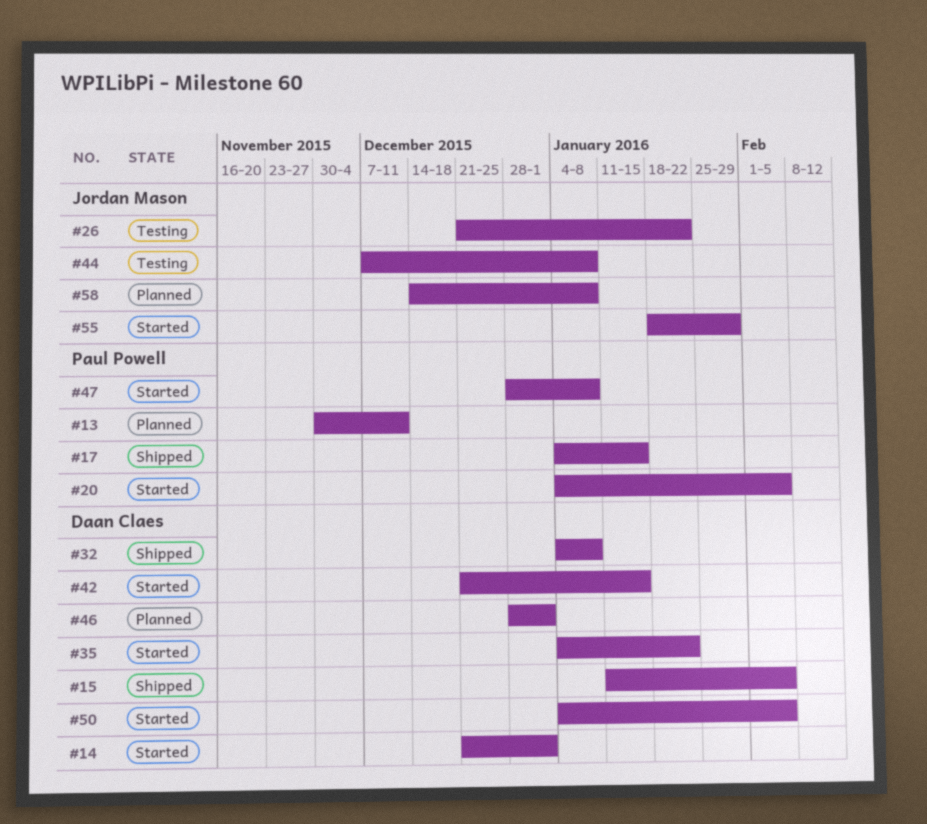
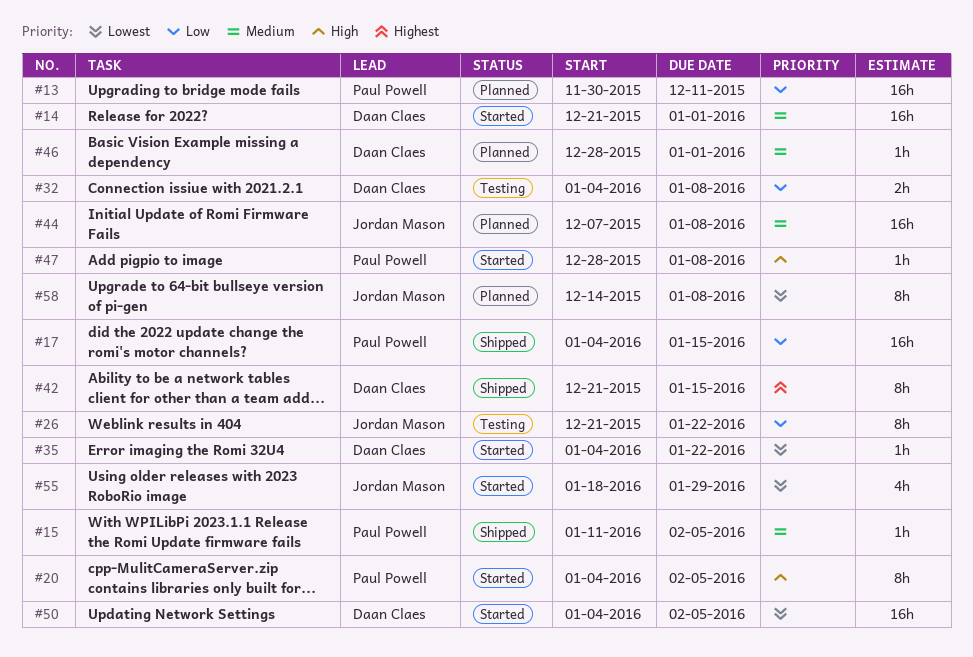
#15, owner: Daan Claes -> Paul Powell
#32, status: Shipped -> Testing
#42, status: Started -> Shipped
#44, status: Testing -> Planned

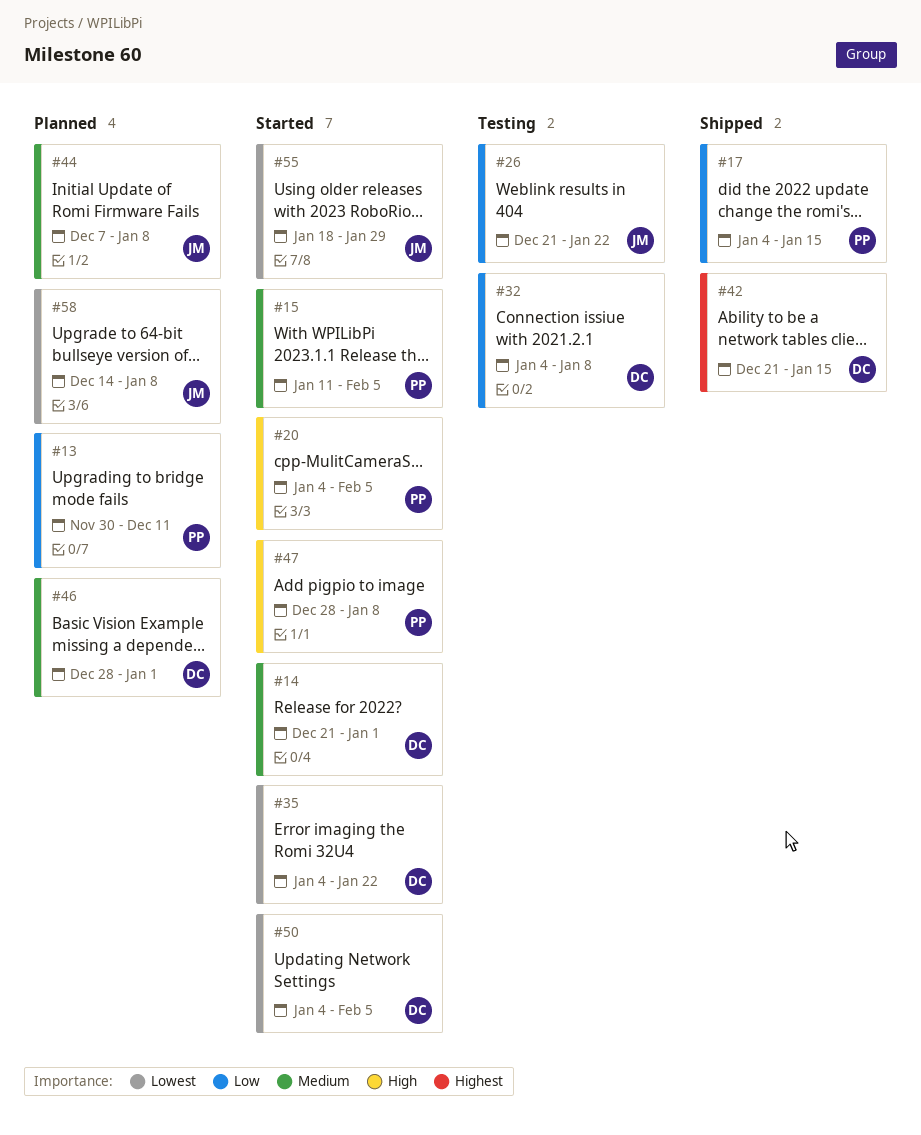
#15, status: Shipped -> Started

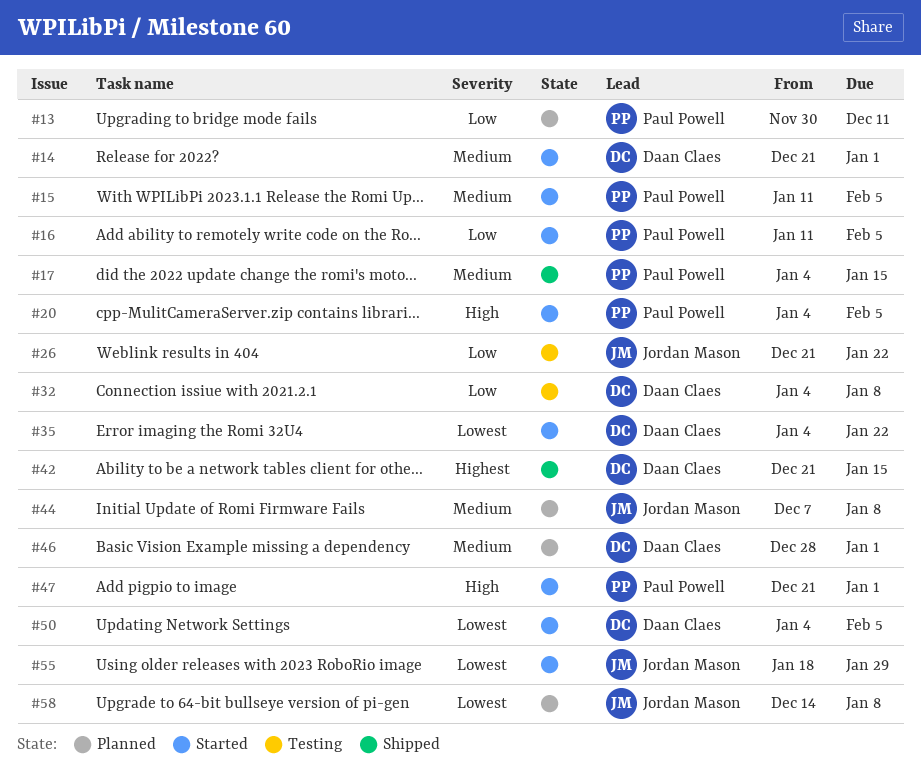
#16: none -> present
#17, priority: Low -> Medium
#47, start: Dec 28 -> Dec 21
#47, due: Jan 8 -> Jan 1

